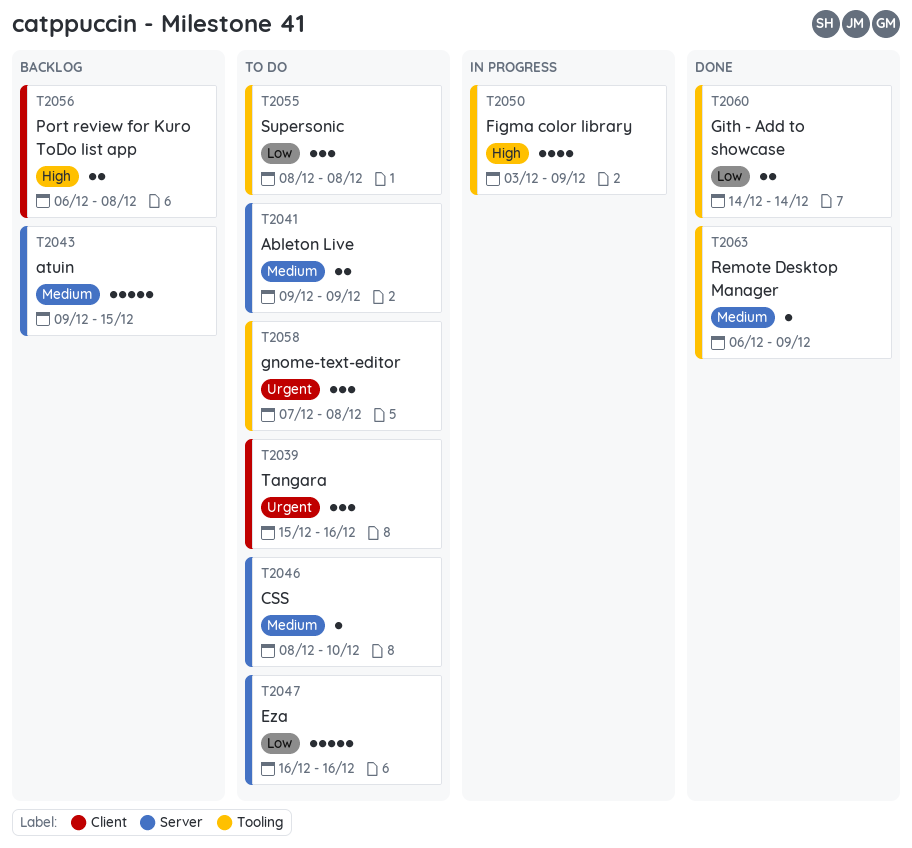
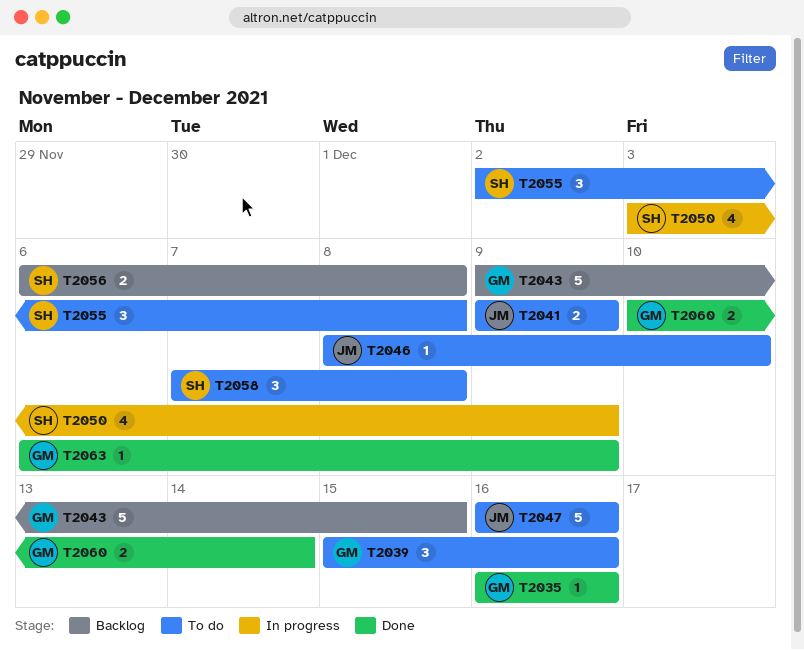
T2035: none -> present
T2055, start: Dec 8 -> Dec 2
T2060, start: Dec 14 -> Dec 10

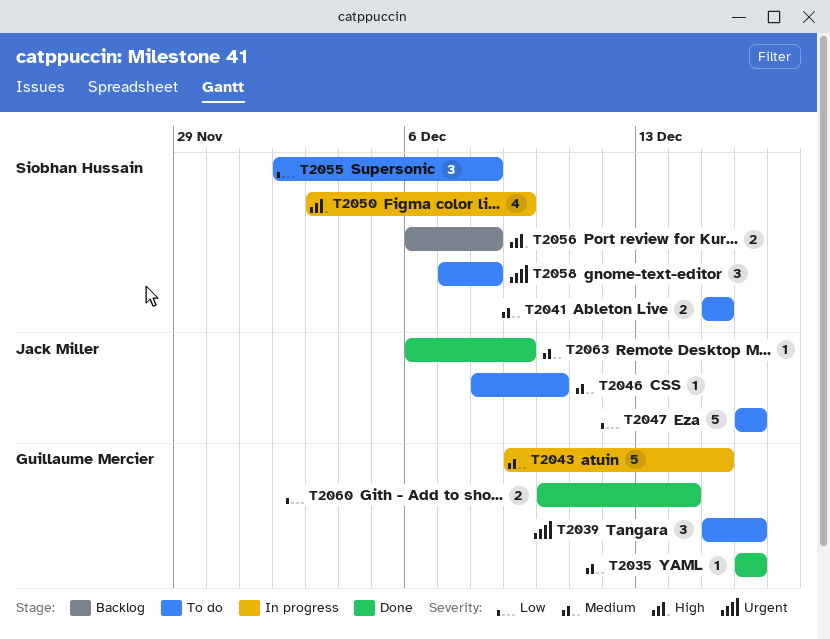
T2041, owner: Jack Miller -> Siobhan Hussain
T2041, start: Dec 9 -> Dec 15
T2041, due: Dec 9 -> Dec 15
T2043, status: Backlog -> In progress
T2063, owner: Guillaume Mercier -> Jack Miller

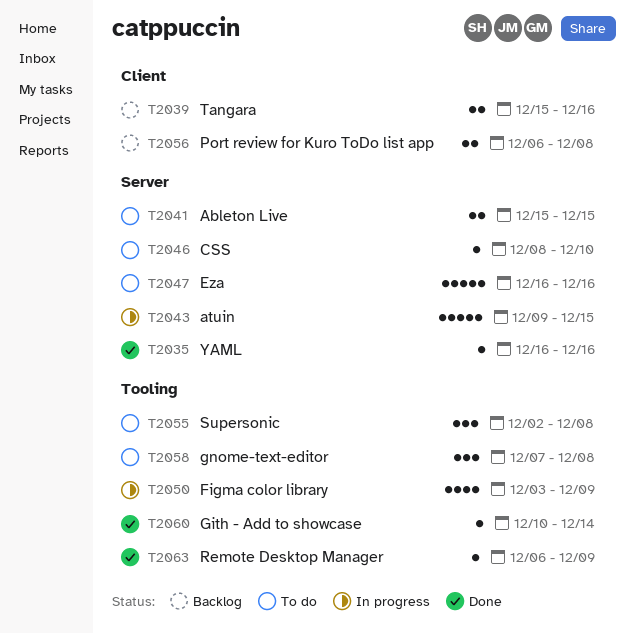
T2039, status: To do -> Backlog
T2039, estimate: 3 -> 2
T2060, estimate: 2 -> 1

